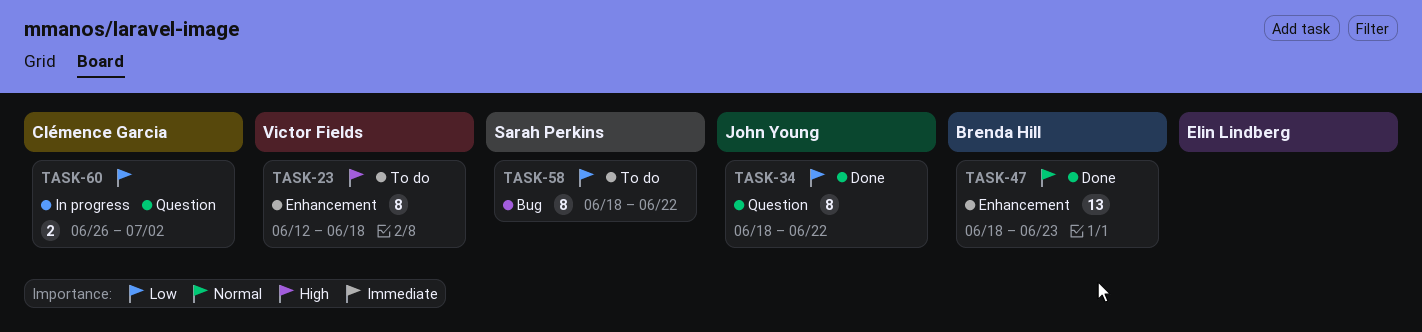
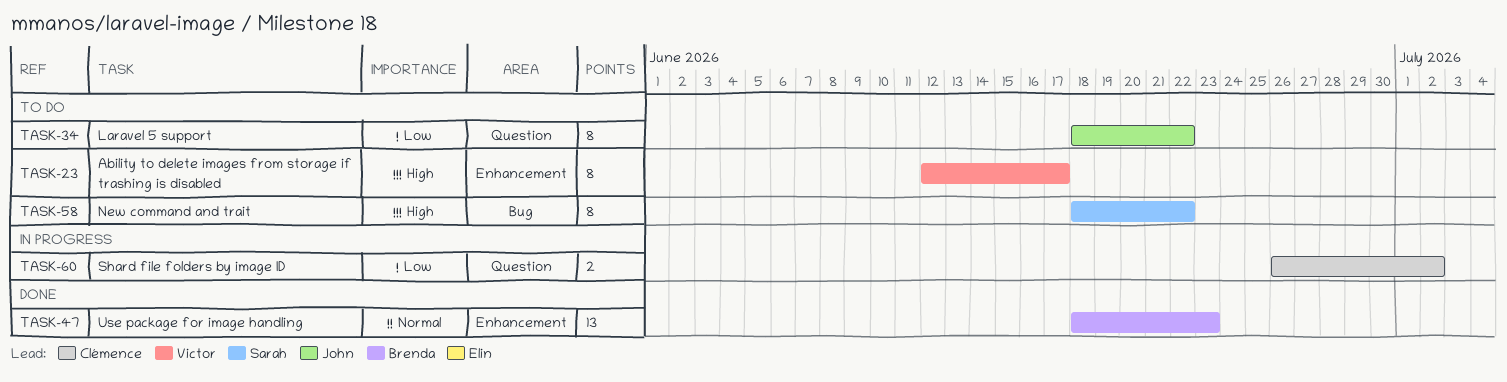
TASK-23, due: Jun 18 -> Jun 17
TASK-34, status: Done -> To do
TASK-58, priority: Low -> High

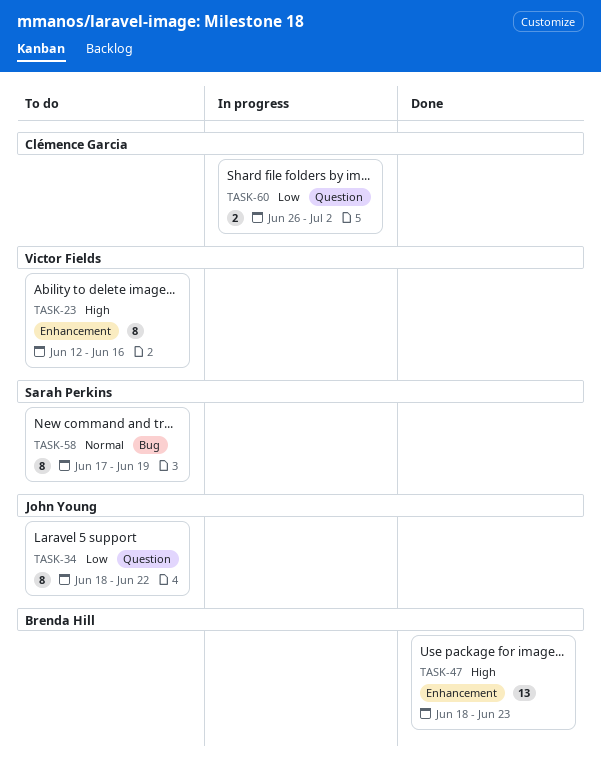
TASK-23, due: Jun 17 -> Jun 16
TASK-47, priority: Normal -> High
TASK-58, priority: High -> Normal
TASK-58, start: Jun 18 -> Jun 17
TASK-58, due: Jun 22 -> Jun 19

